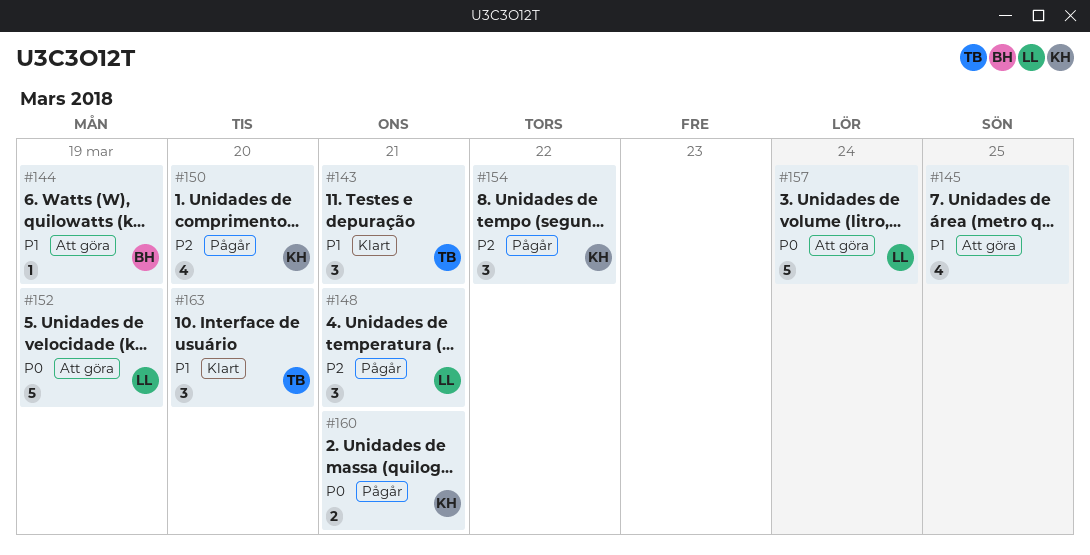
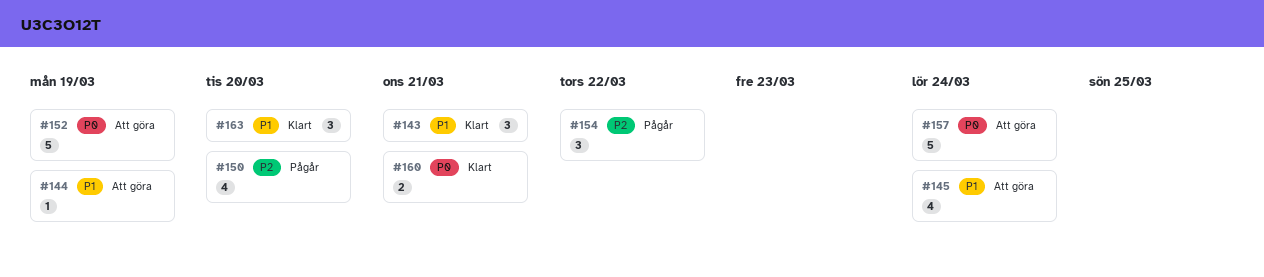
#145, due: Mar 25 -> Mar 24
#148: present -> none
#160, status: Pågår -> Klart

